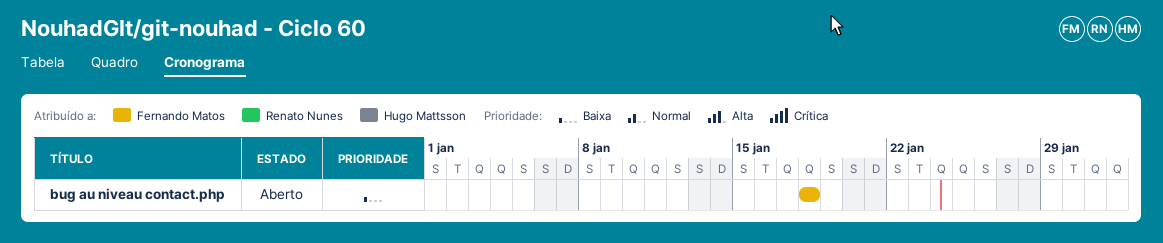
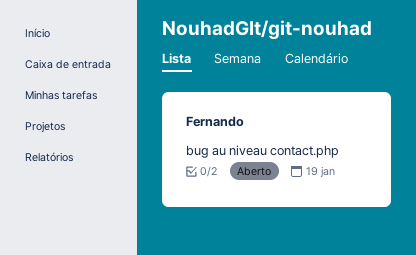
bug au niveau contact.php, due: Jan 18 -> Jan 19

